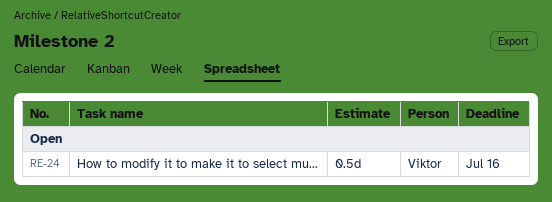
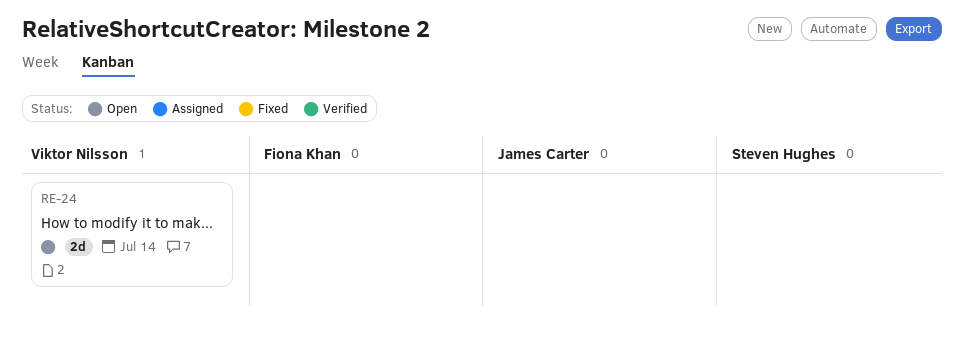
RE-24, estimate: 0.5d -> 2d
RE-24, due: Jul 16 -> Jul 14

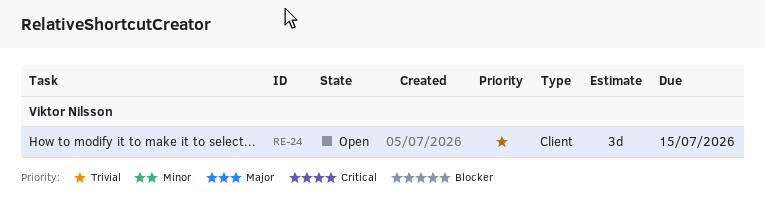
RE-24, estimate: 2d -> 3d
RE-24, due: Jul 14 -> Jul 15

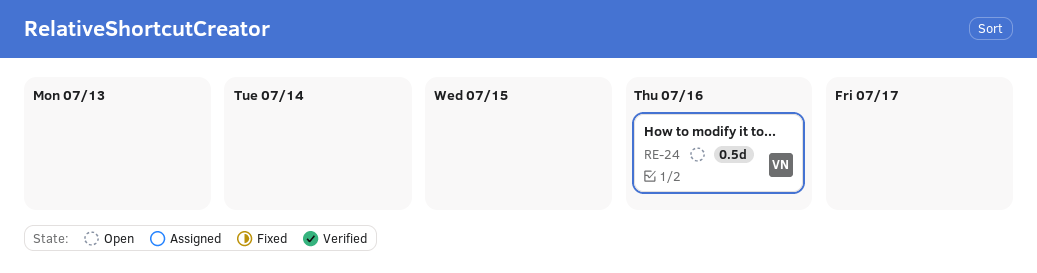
RE-24, estimate: 3d -> 0.5d
RE-24, due: Jul 15 -> Jul 16

